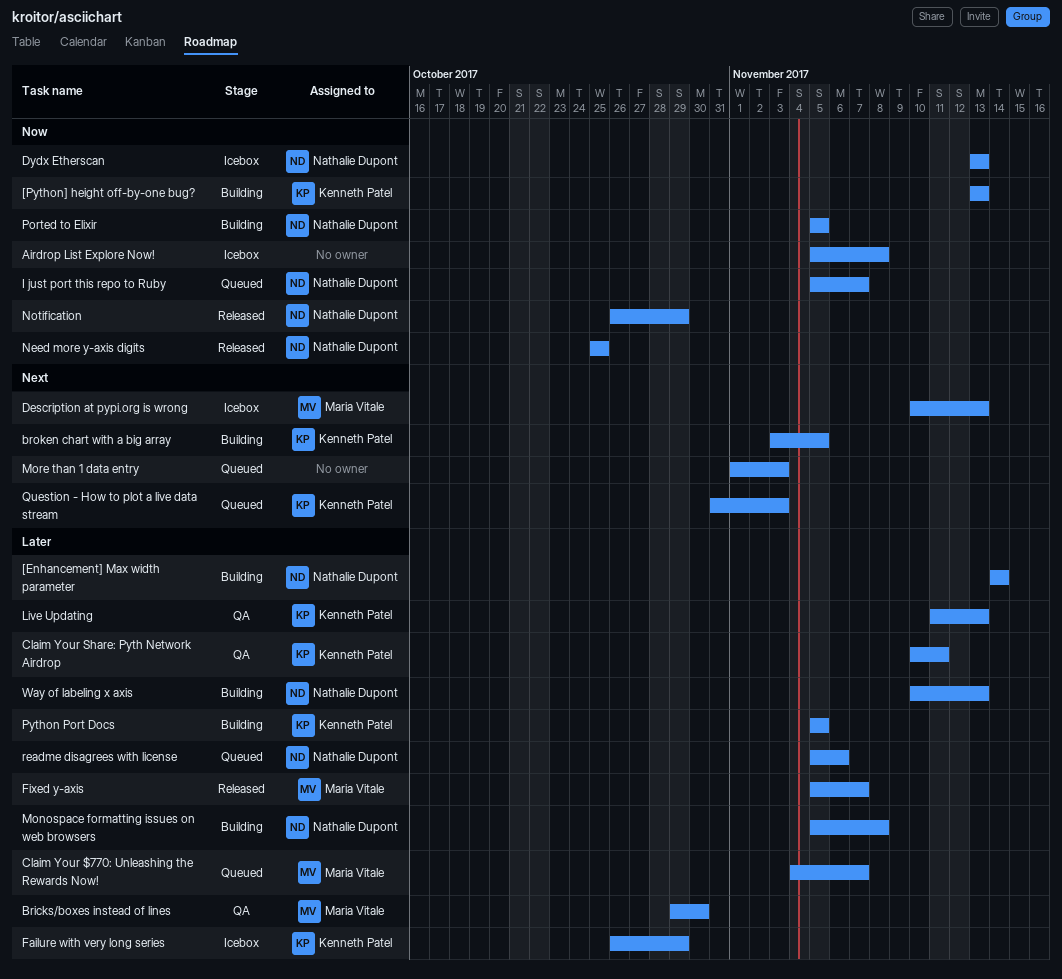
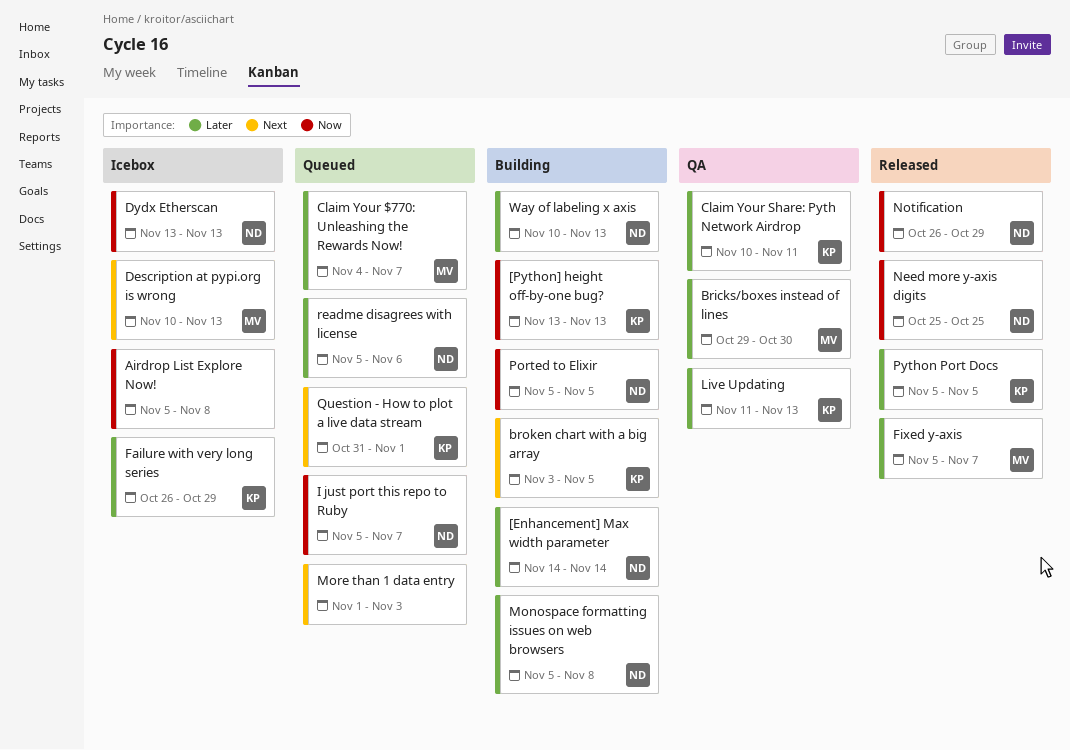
Python Port Docs, status: Building -> Released
Question - How to plot a live data stream, due: Nov 3 -> Nov 1

